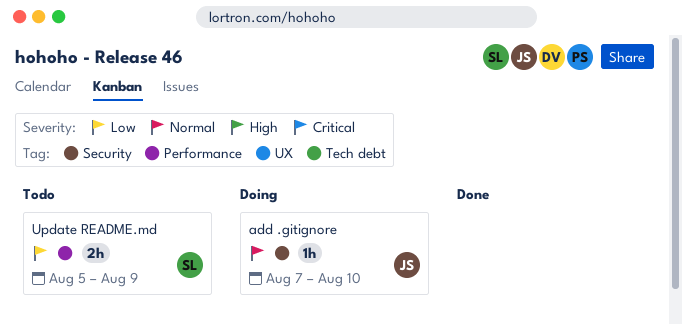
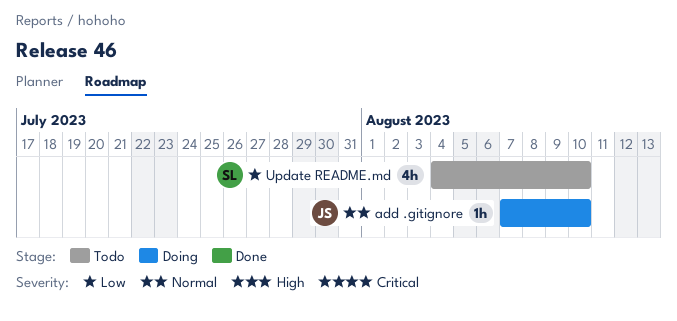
Update README.md, estimate: 2h -> 4h
Update README.md, start: Aug 5 -> Aug 4
Update README.md, due: Aug 9 -> Aug 10

